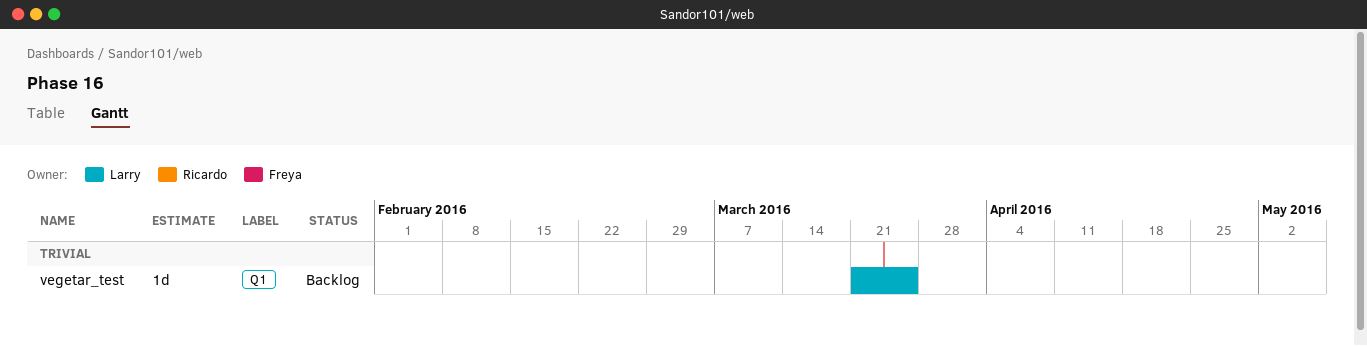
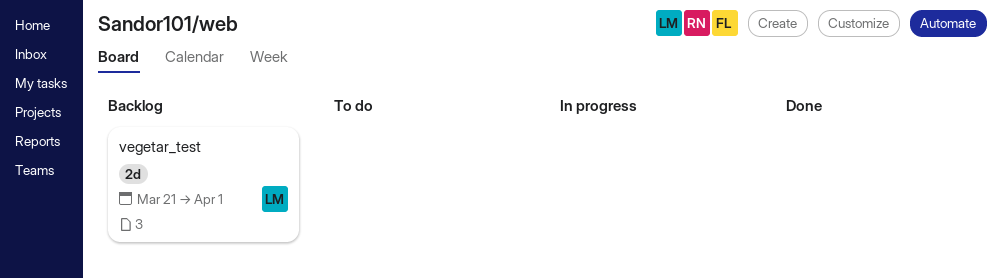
vegetar_test, estimate: 1d -> 2d
vegetar_test, due: Mar 25 -> Apr 1

